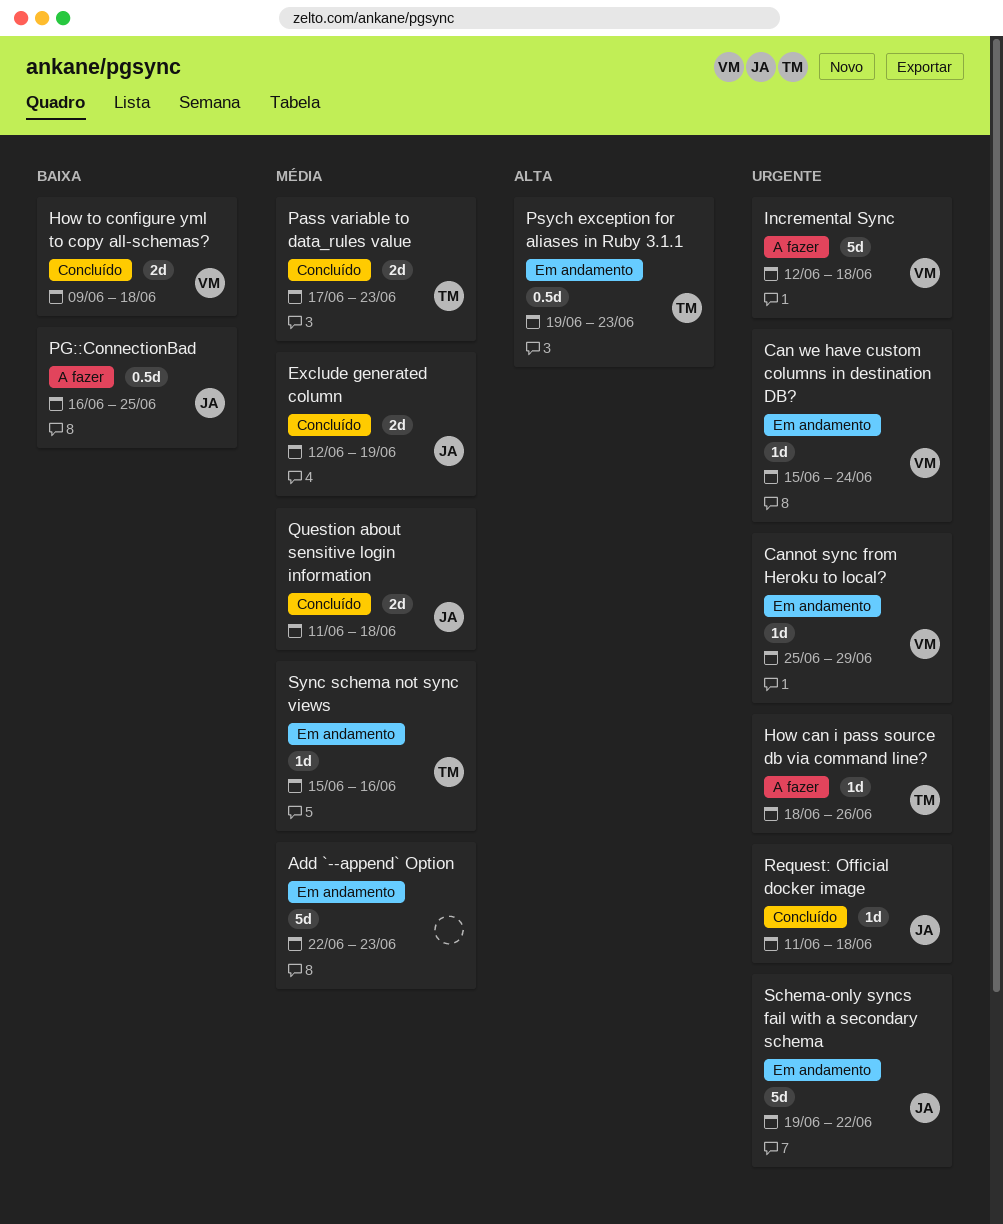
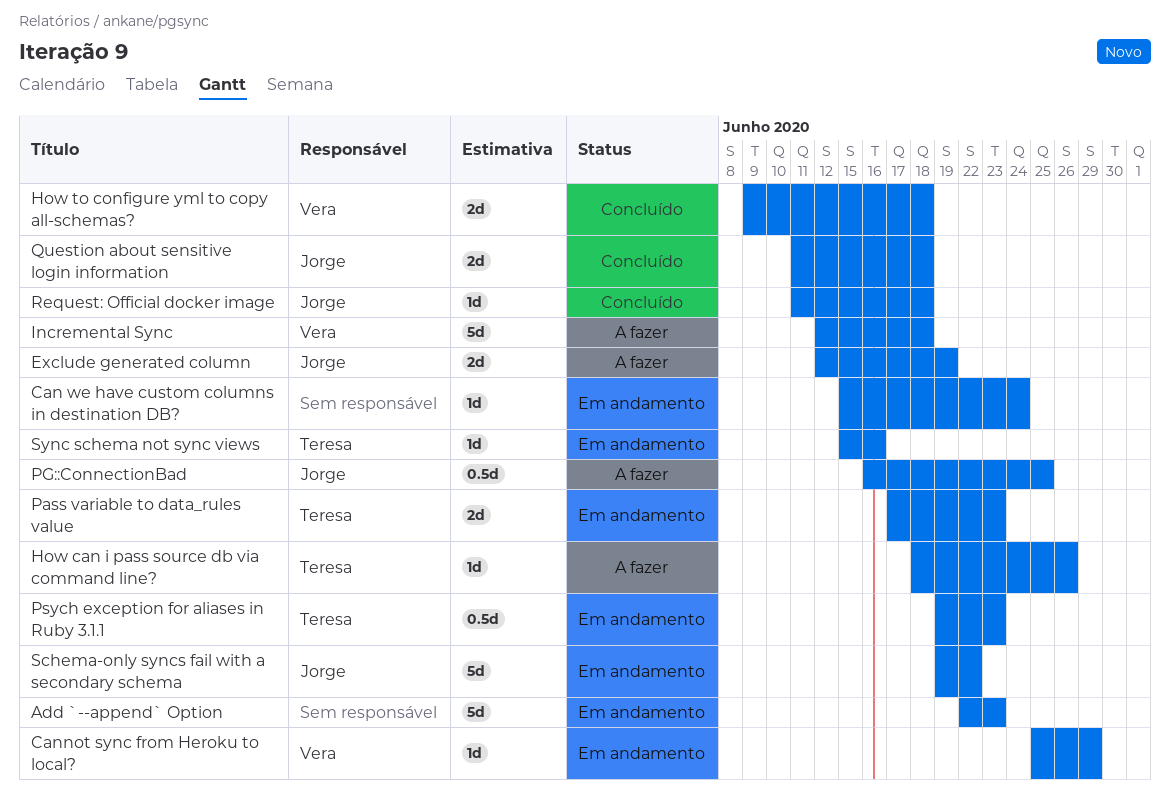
Can we have custom columns in destination DB?, owner: Vera -> none
Exclude generated column, status: Concluído -> A fazer
Pass variable to data_rules value, status: Concluído -> Em andamento

